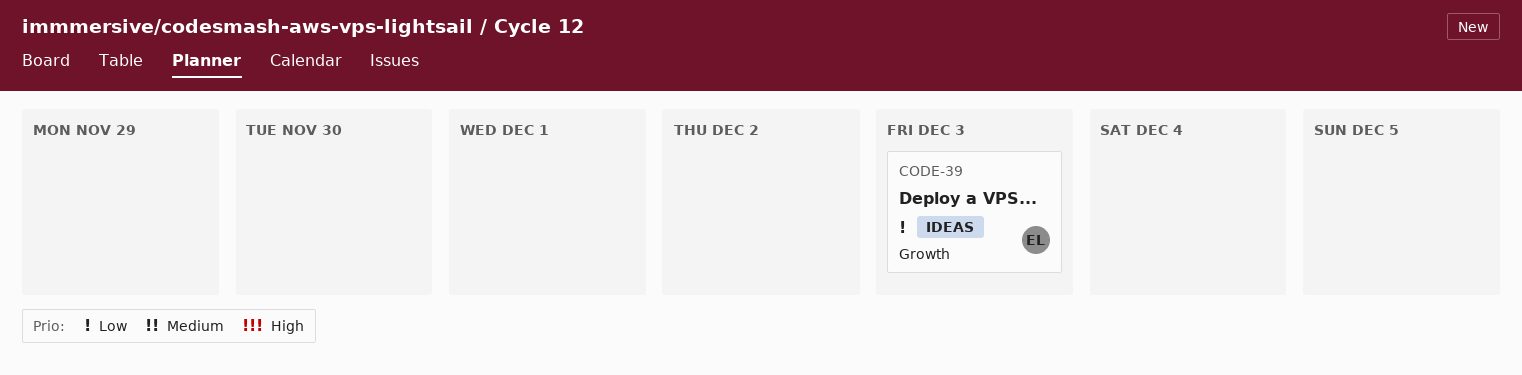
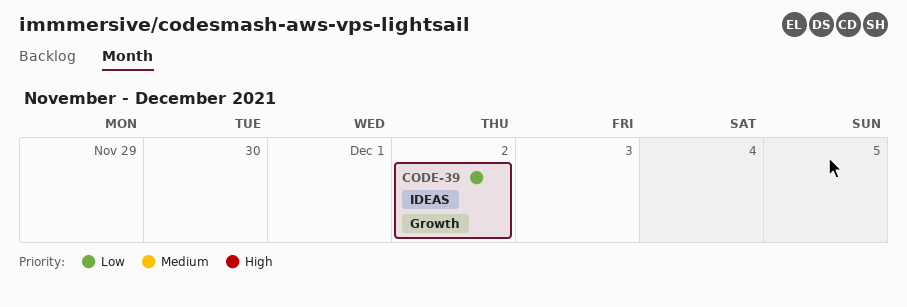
CODE-39, due: Dec 3 -> Dec 2

